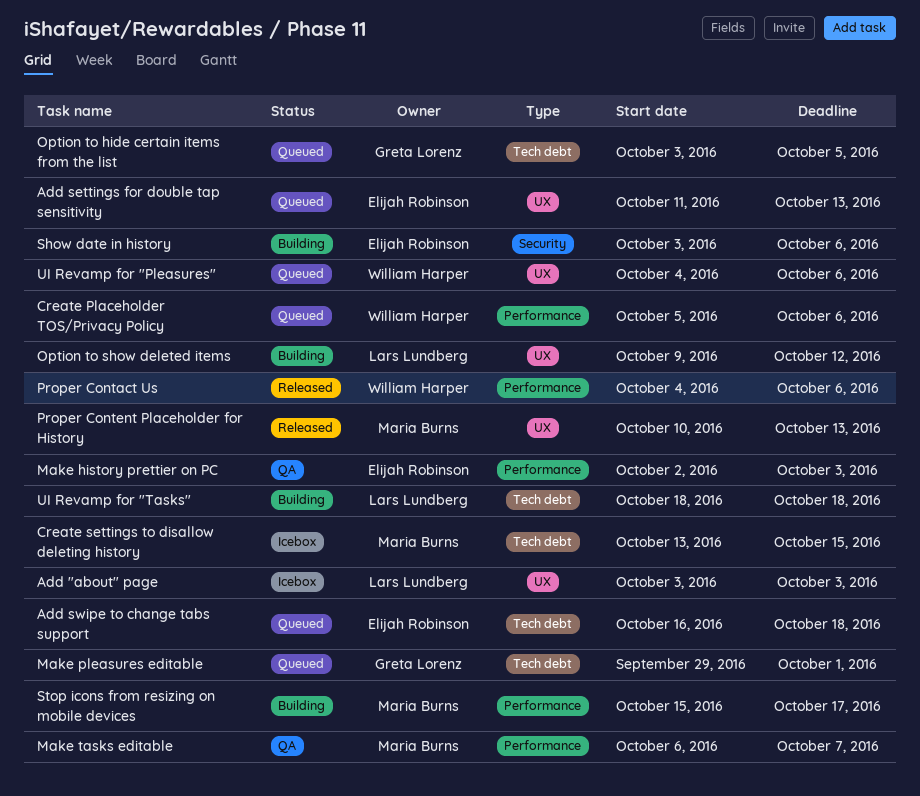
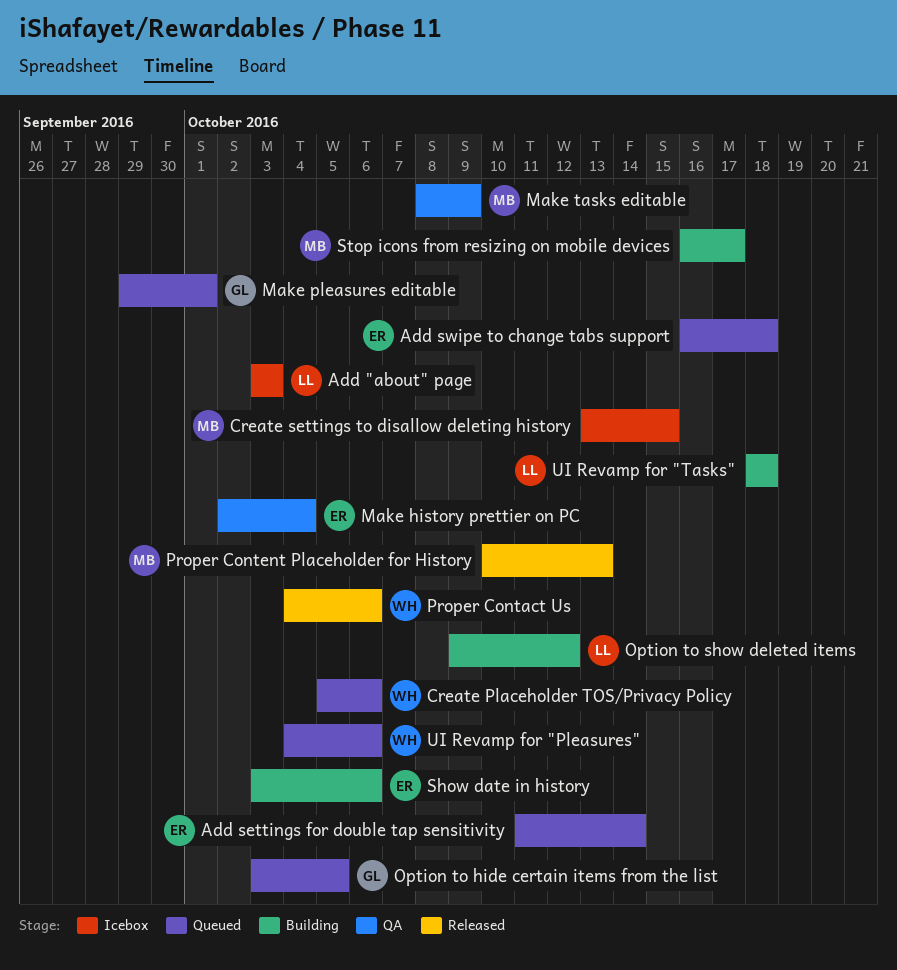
Add settings for double tap sensitivity, due: Oct 13 -> Oct 14
Make history prettier on PC, due: Oct 3 -> Oct 4
Make tasks editable, start: Oct 6 -> Oct 8
Make tasks editable, due: Oct 7 -> Oct 9
Stop icons from resizing on mobile devices, start: Oct 15 -> Oct 16

